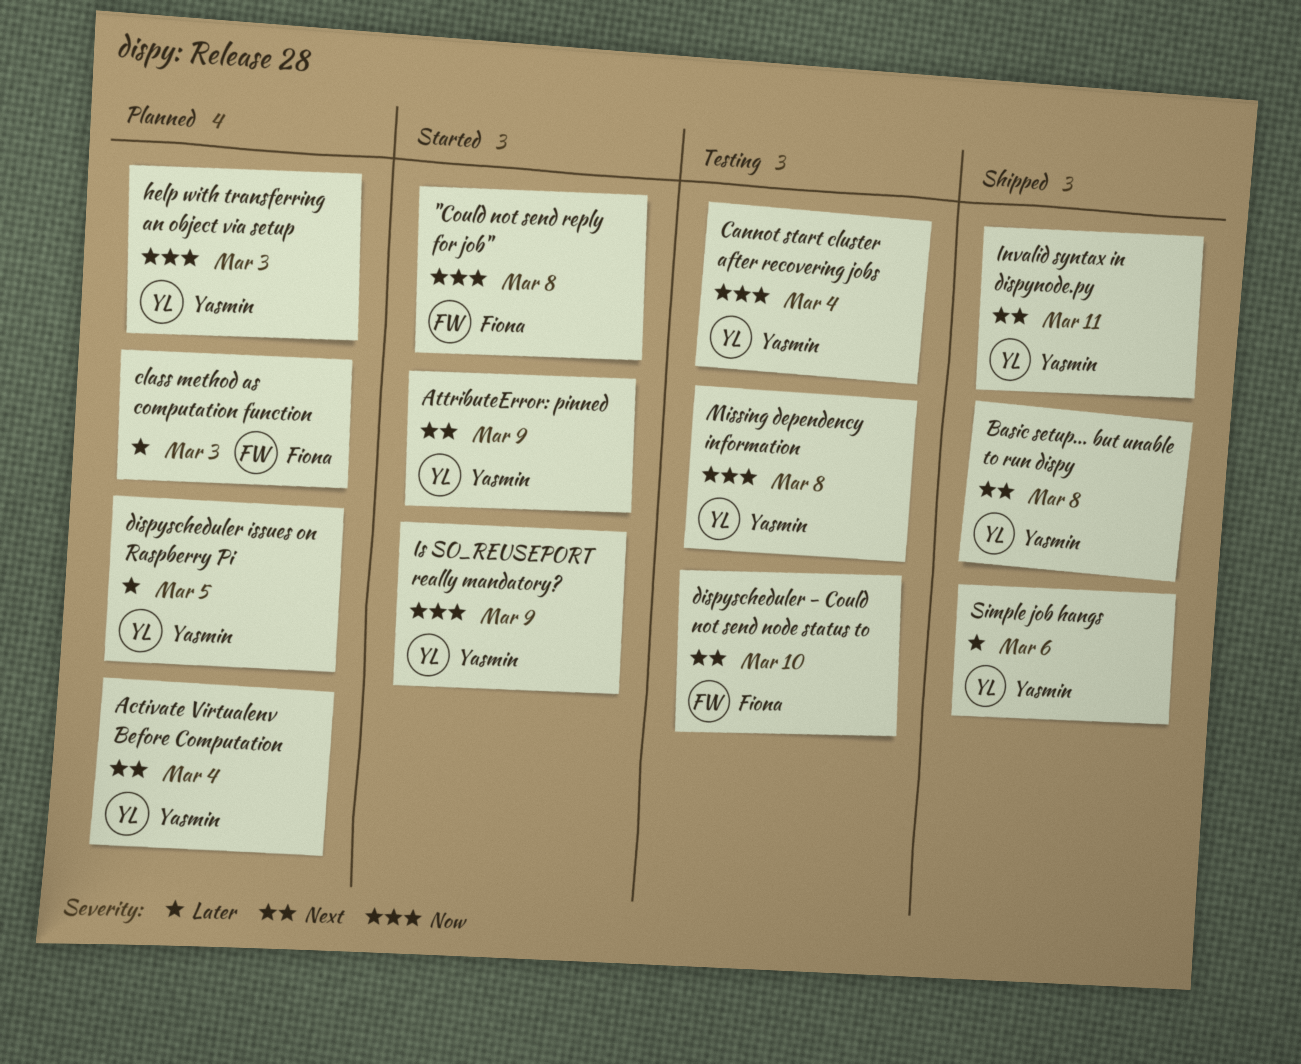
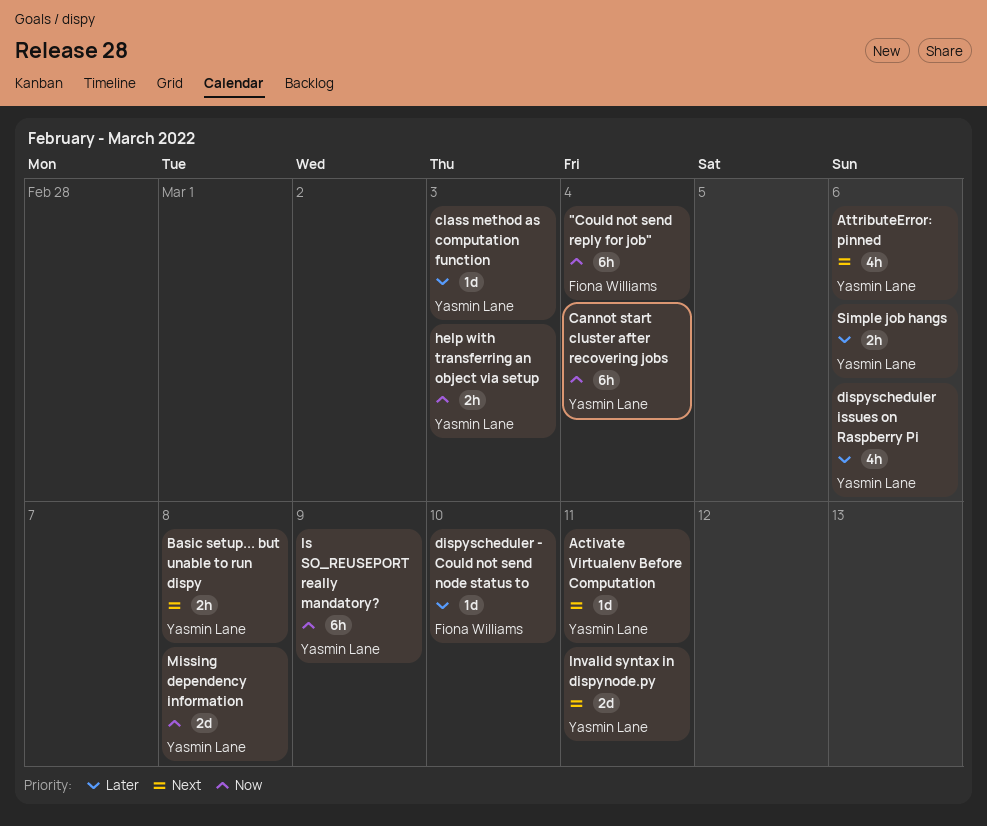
"Could not send reply for job", due: Mar 8 -> Mar 4
Activate Virtualenv Before Computation, due: Mar 4 -> Mar 11
AttributeError: pinned, due: Mar 9 -> Mar 6
class method as computation function, owner: Fiona Williams -> Yasmin Lane
dispyscheduler - Could not send node status to, priority: Next -> Later
dispyscheduler issues on Raspberry Pi, due: Mar 5 -> Mar 6

